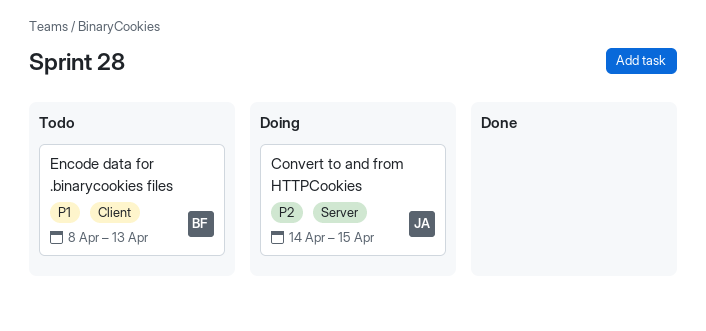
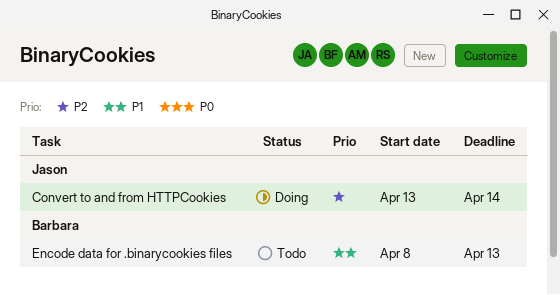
Convert to and from HTTPCookies, start: Apr 14 -> Apr 13
Convert to and from HTTPCookies, due: Apr 15 -> Apr 14

